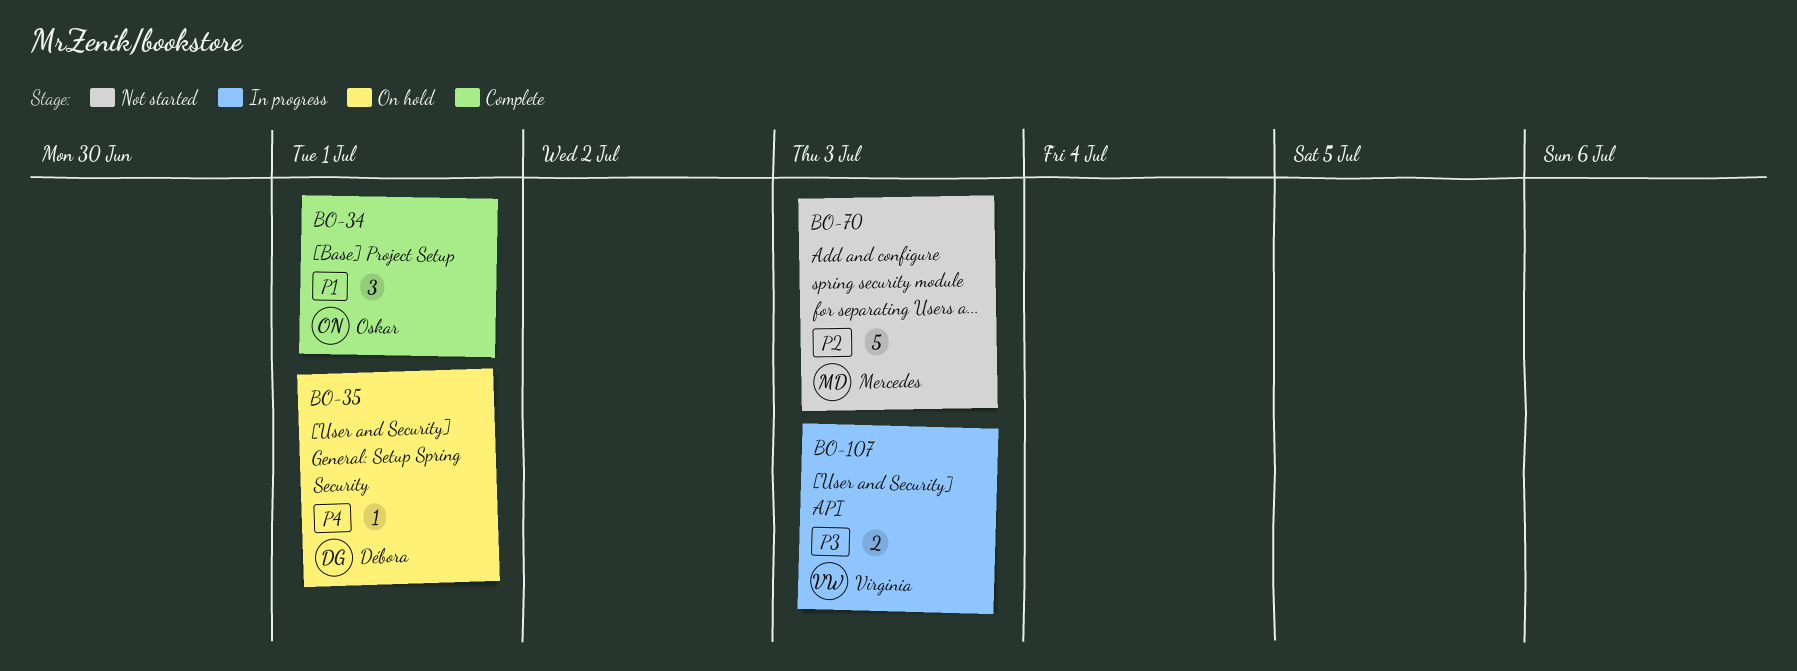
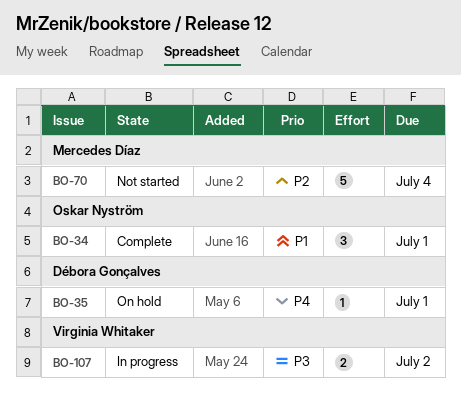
BO-70, due: Jul 3 -> Jul 4
BO-107, due: Jul 3 -> Jul 2

